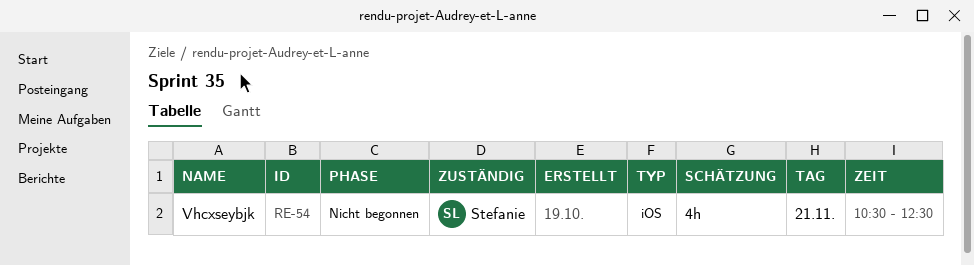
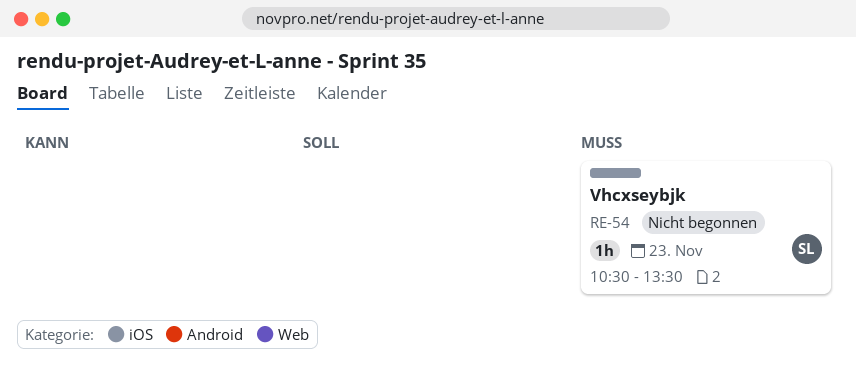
RE-54, estimate: 4h -> 1h
RE-54, day: Nov 21 -> Nov 23
RE-54, ends: 12:30 -> 13:30

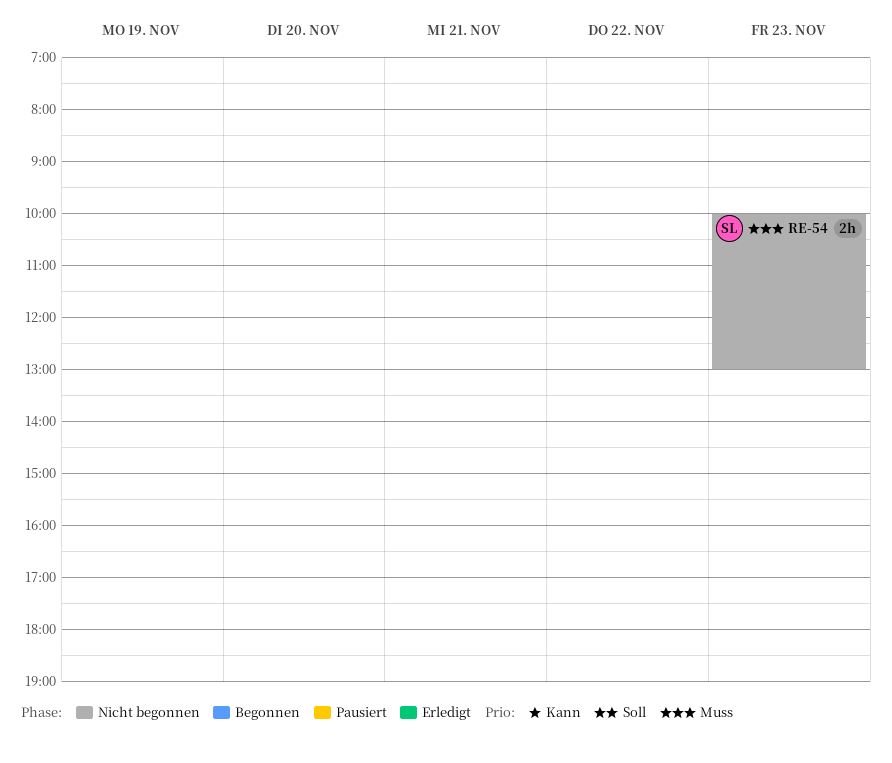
RE-54, estimate: 1h -> 2h
RE-54, begins: 10:30 -> 10:00
RE-54, ends: 13:30 -> 13:00

